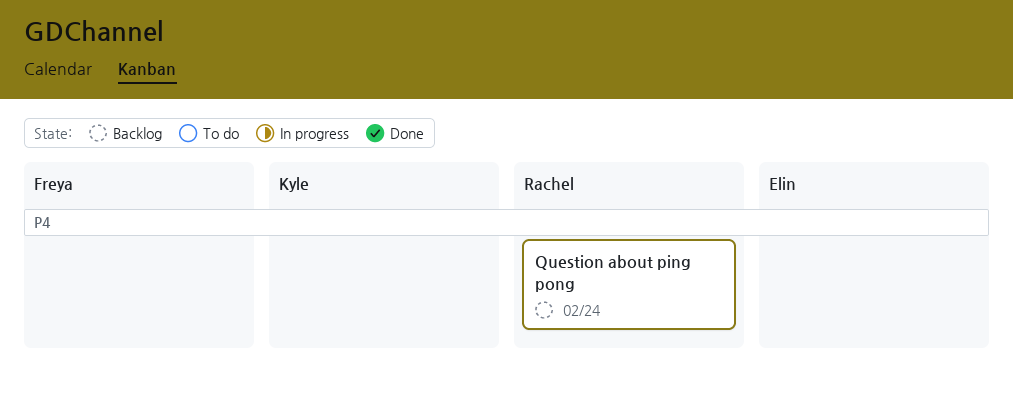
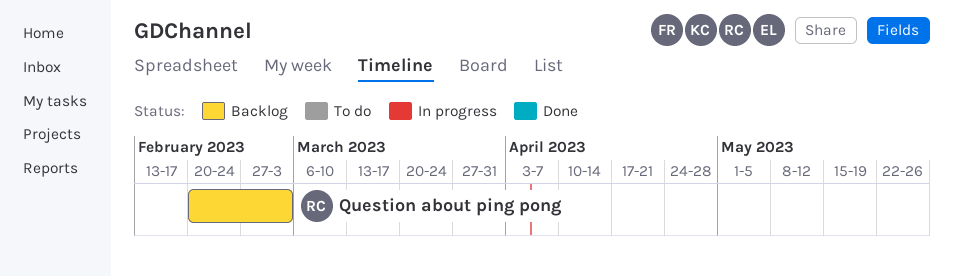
Question about ping pong, due: Feb 24 -> Mar 3

